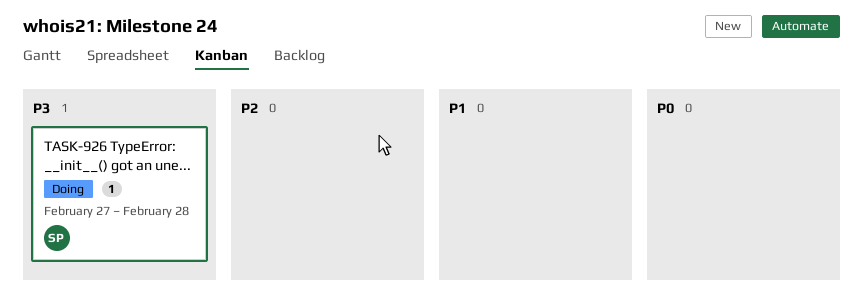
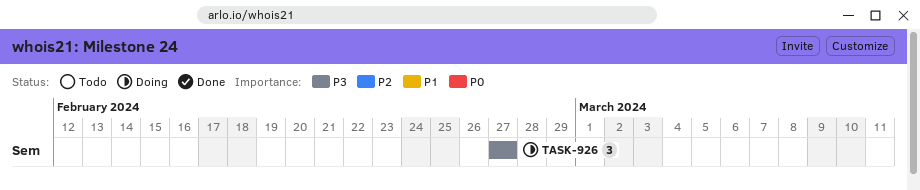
TASK-926, estimate: 1 -> 3
TASK-926, due: Feb 28 -> Feb 27

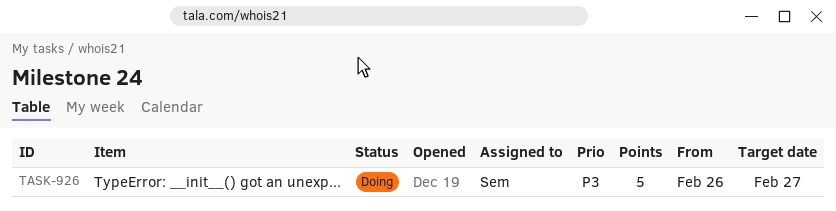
TASK-926, estimate: 3 -> 5
TASK-926, start: Feb 27 -> Feb 26

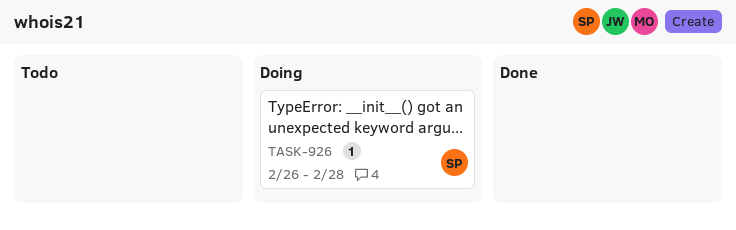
TASK-926, estimate: 5 -> 1
TASK-926, due: Feb 27 -> Feb 28

